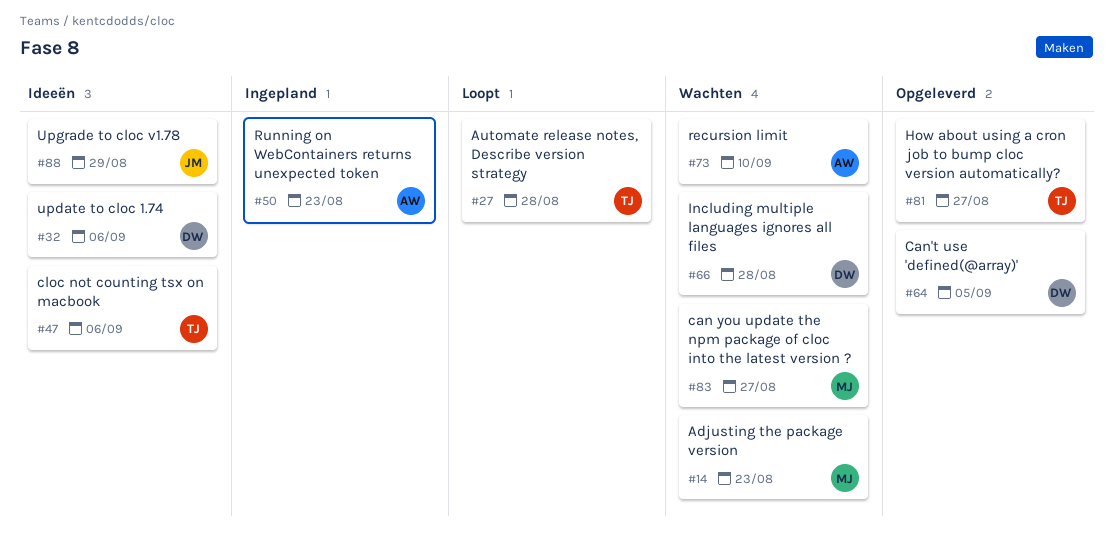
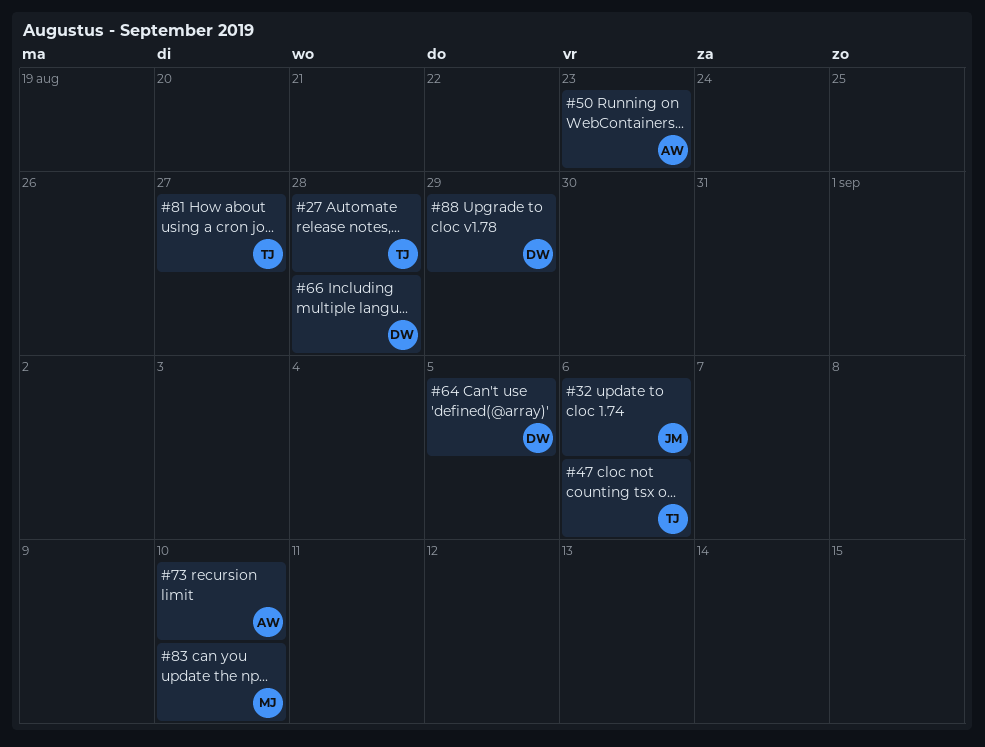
#14: present -> none
#32, owner: DW -> JM
#83, due: Aug 27 -> Sep 10
#88, owner: JM -> DW

